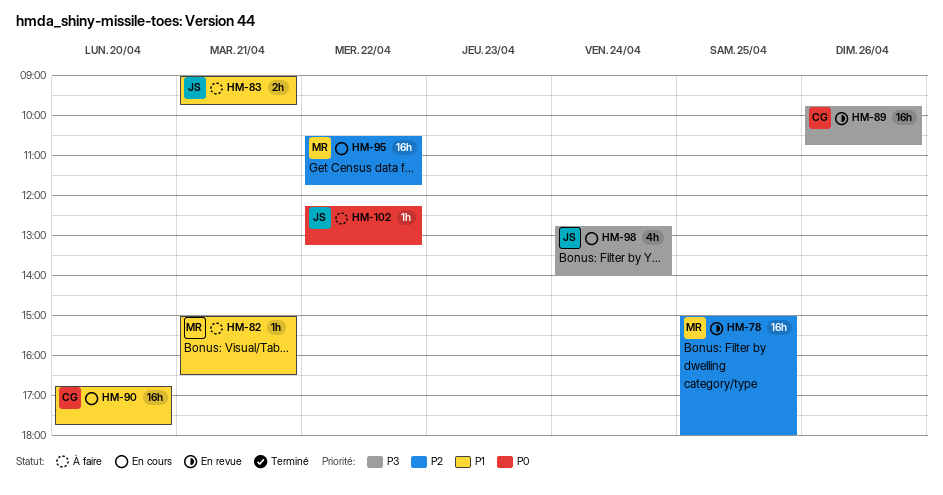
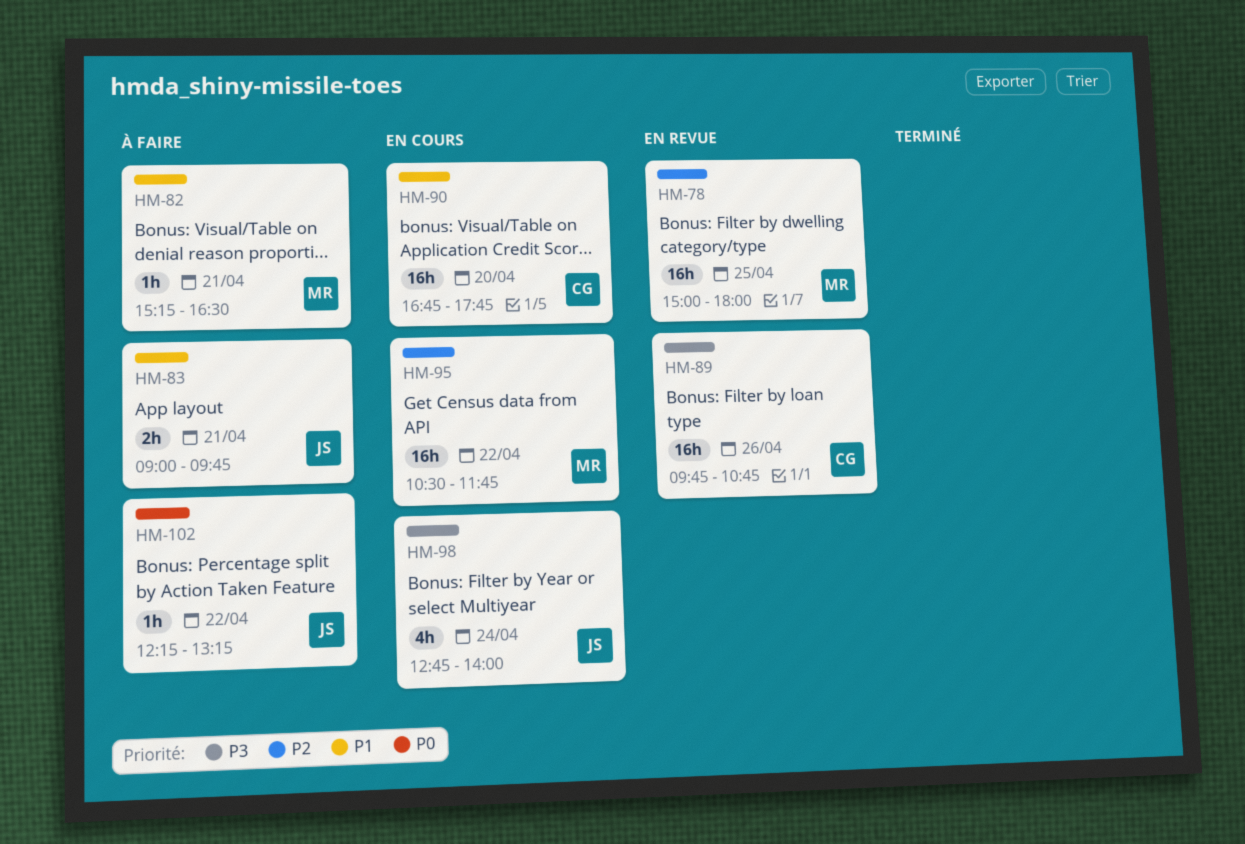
HM-82, begins: 15:00 -> 15:15

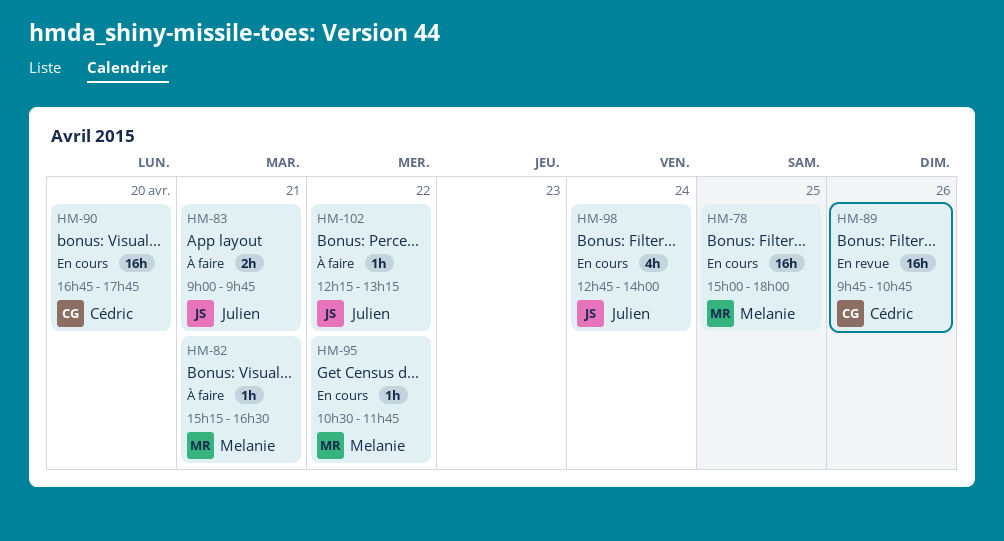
HM-78, status: En revue -> En cours
HM-95, estimate: 16h -> 1h

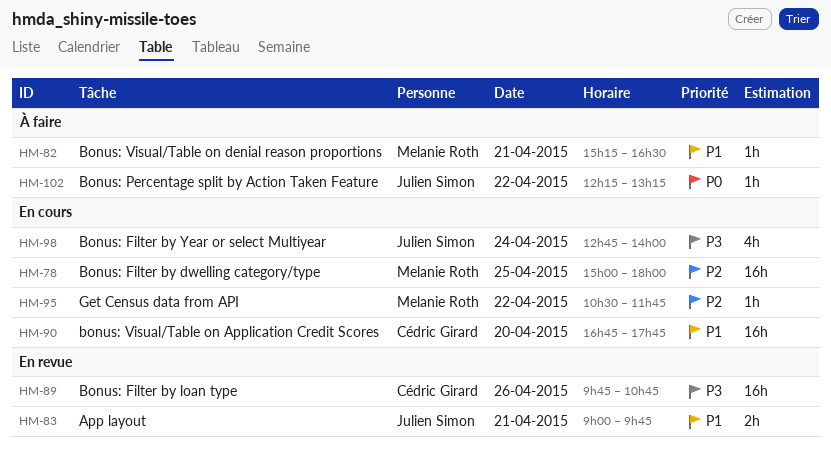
HM-83, status: À faire -> En revue

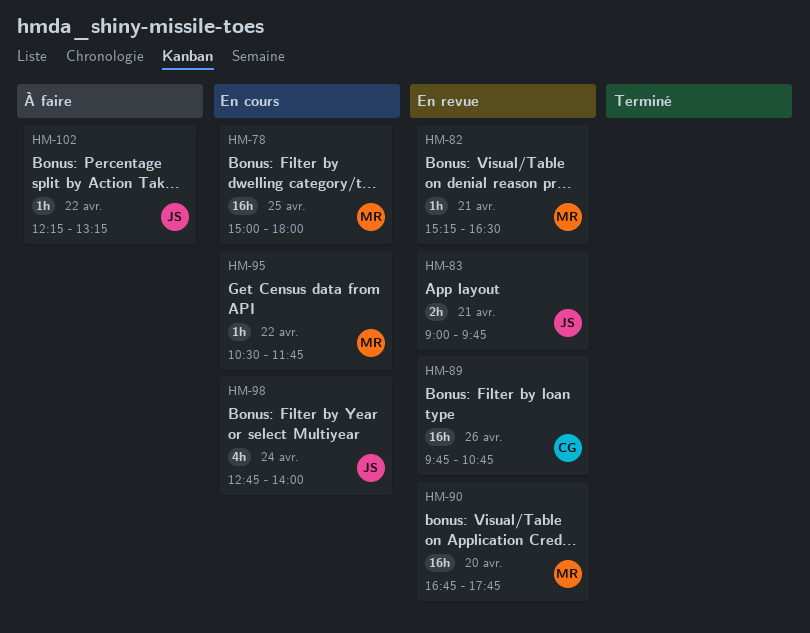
HM-82, status: À faire -> En revue
HM-90, status: En cours -> En revue
HM-90, owner: Cédric Girard -> Melanie Roth

